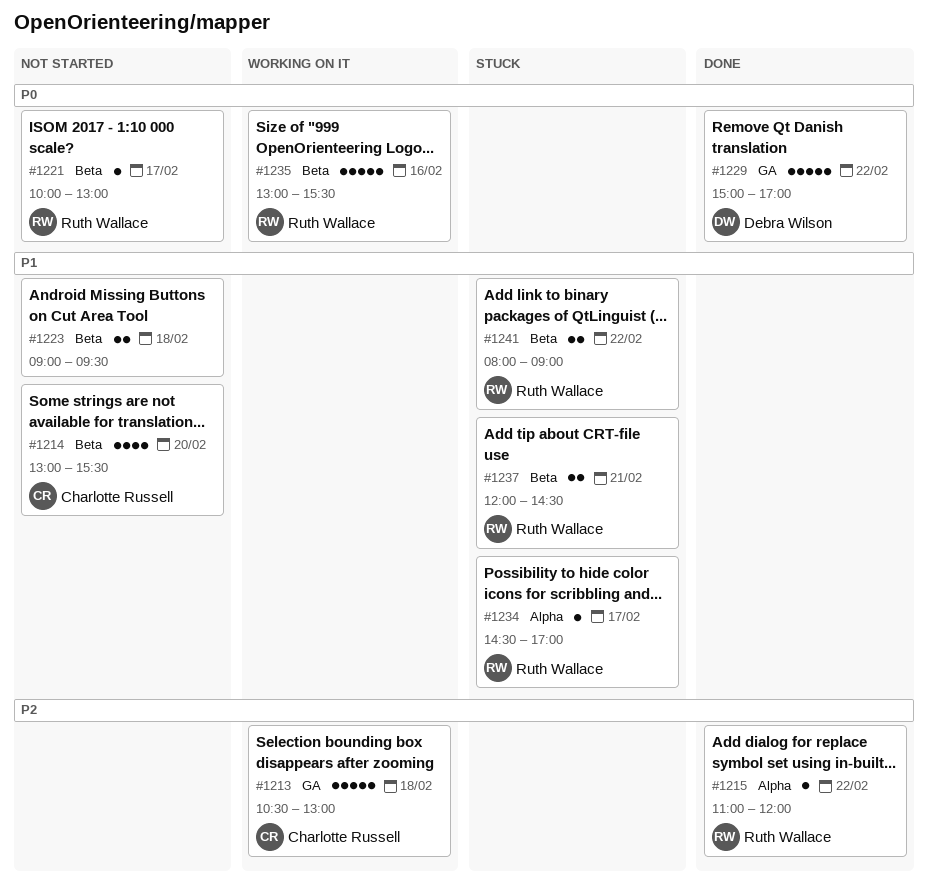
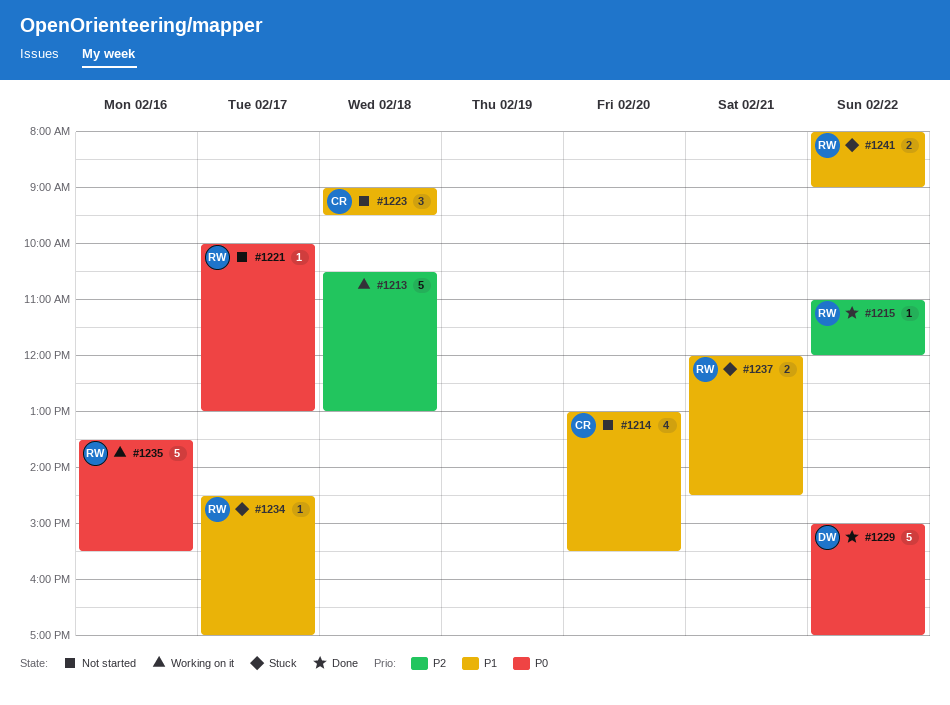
#1213, owner: Charlotte Russell -> none
#1223, owner: none -> Charlotte Russell
#1223, estimate: 2 -> 3
#1235, begins: 13:00 -> 13:30

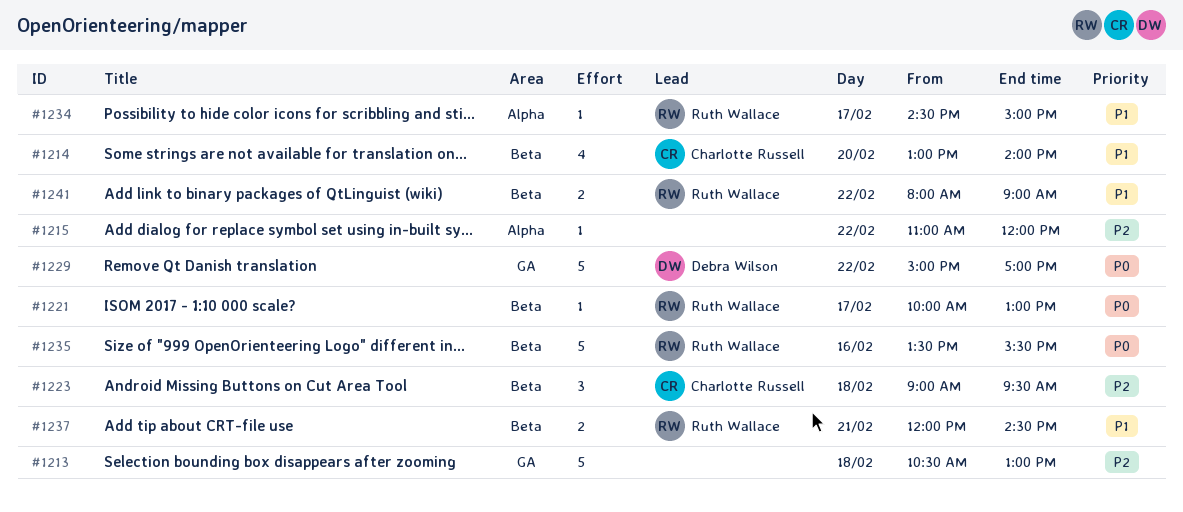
#1214, ends: 15:30 -> 14:00
#1215, owner: Ruth Wallace -> none
#1223, priority: P1 -> P2
#1234, ends: 17:00 -> 15:00

